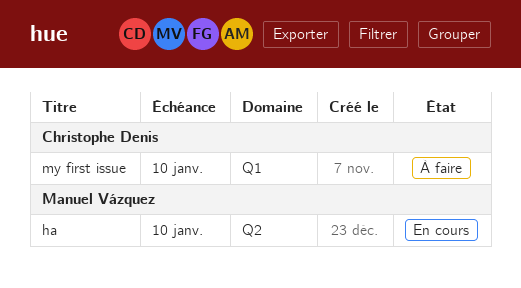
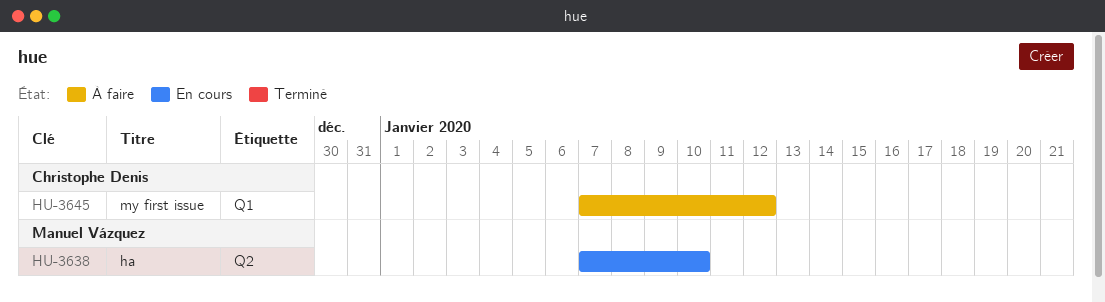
my first issue, due: Jan 10 -> Jan 12

